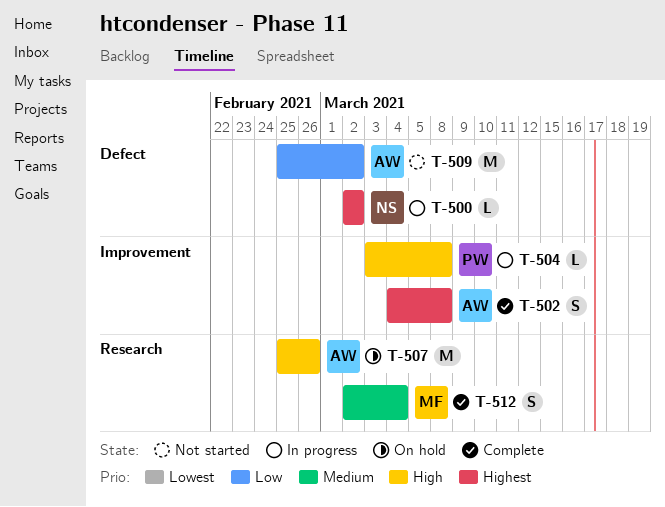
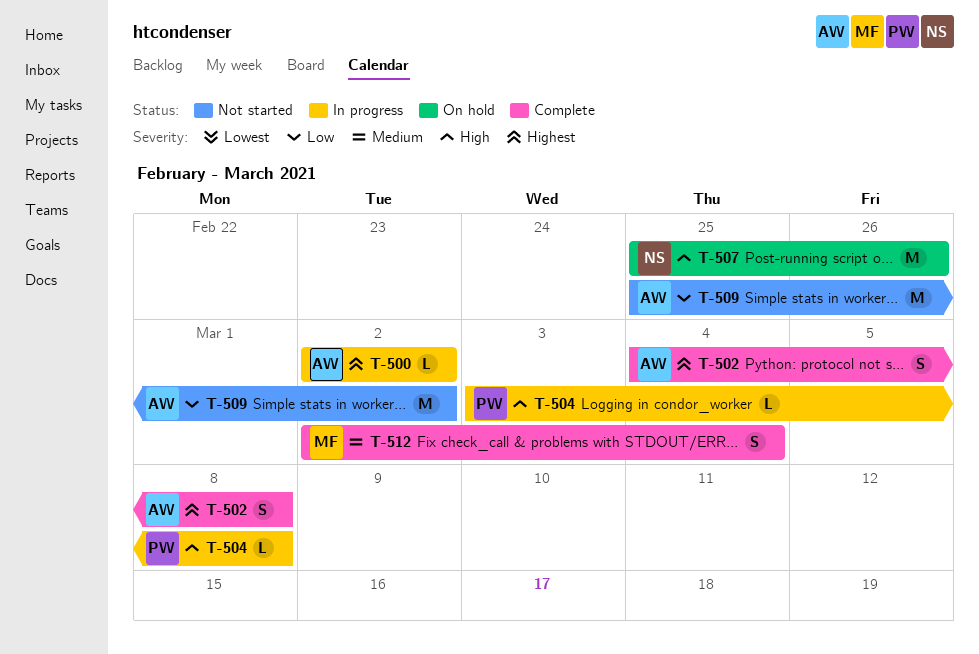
T-500, owner: NS -> AW
T-507, owner: AW -> NS

